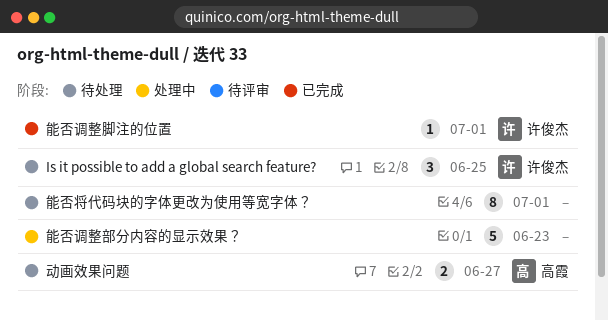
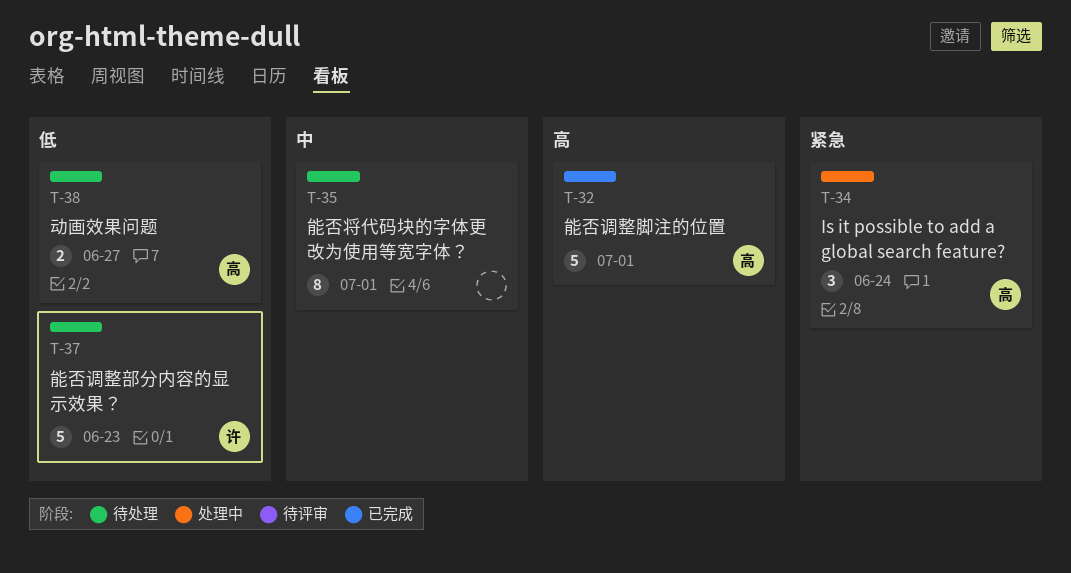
Is it possible to add a global search feature?, status: 待处理 -> 处理中
Is it possible to add a global search feature?, owner: 许俊杰 -> 高霞
Is it possible to add a global search feature?, due: Jun 25 -> Jun 24
能否调整脚注的位置, owner: 许俊杰 -> 高霞
能否调整脚注的位置, estimate: 1 -> 5
能否调整部分内容的显示效果？, status: 处理中 -> 待处理
能否调整部分内容的显示效果？, owner: none -> 许俊杰

